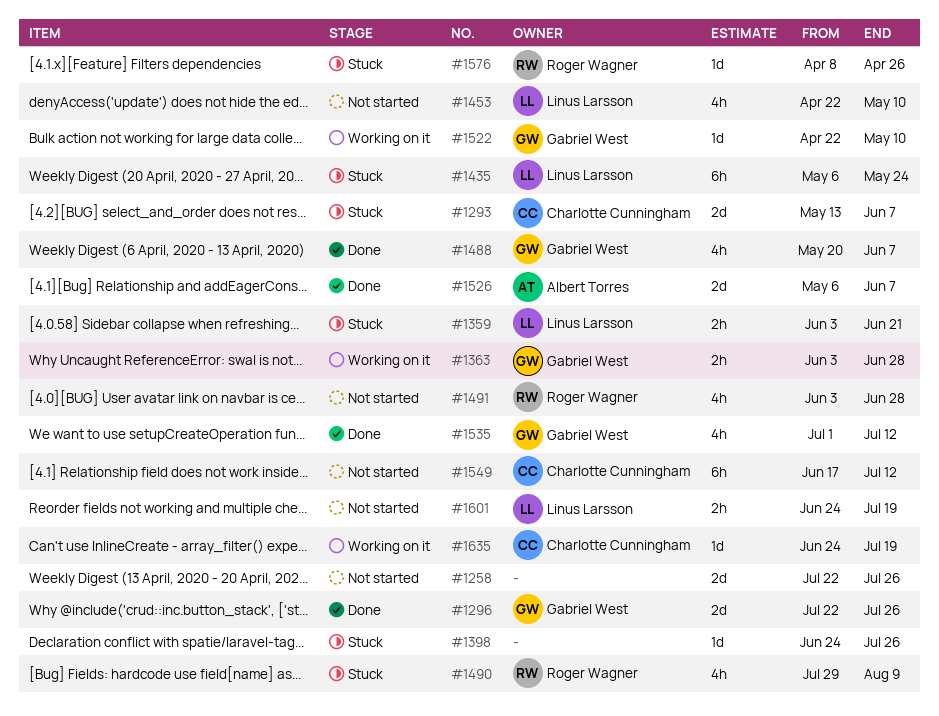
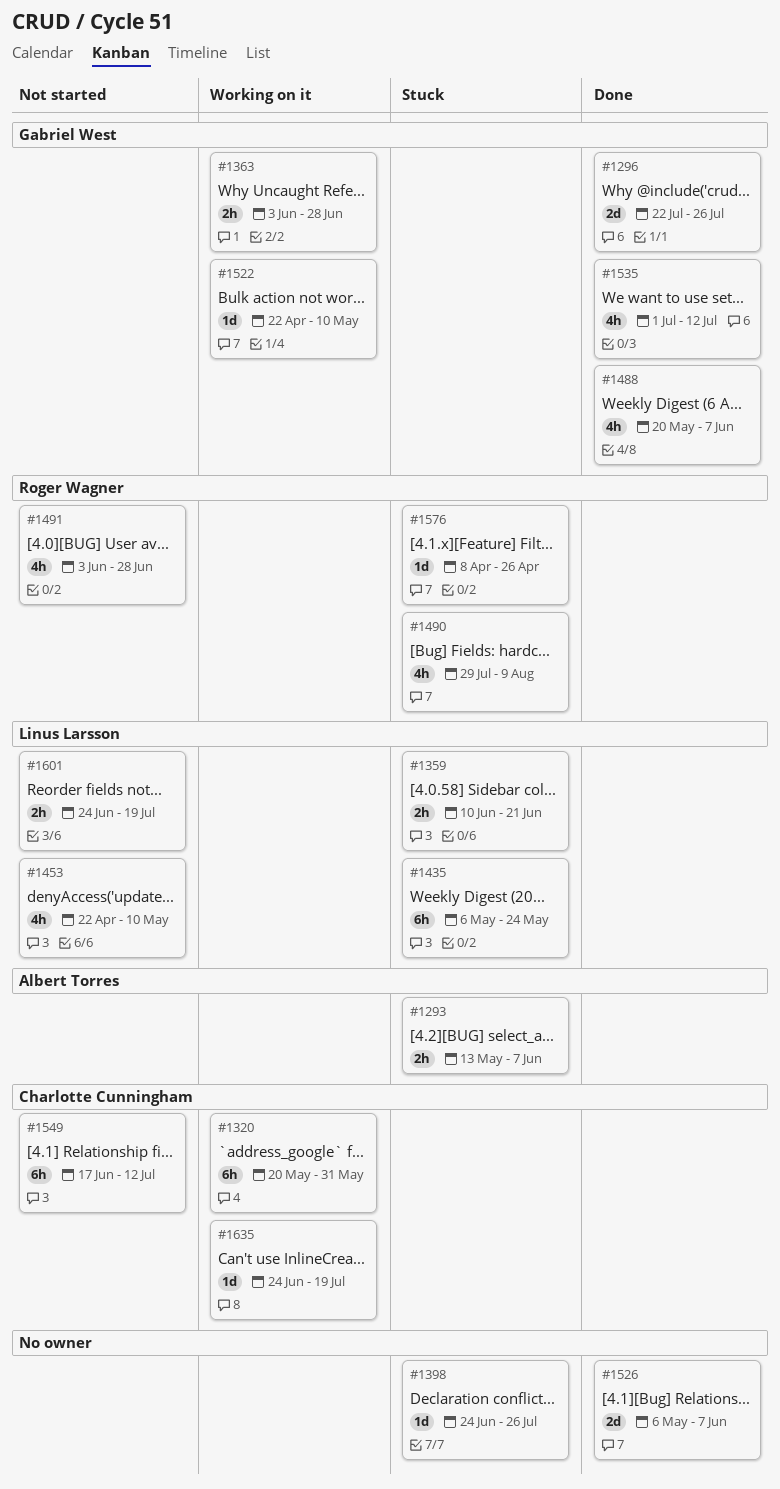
#1258: present -> none
#1293, owner: Charlotte Cunningham -> Albert Torres
#1293, estimate: 2d -> 2h
#1320: none -> present
#1359, start: Jun 3 -> Jun 10
#1526, owner: Albert Torres -> none

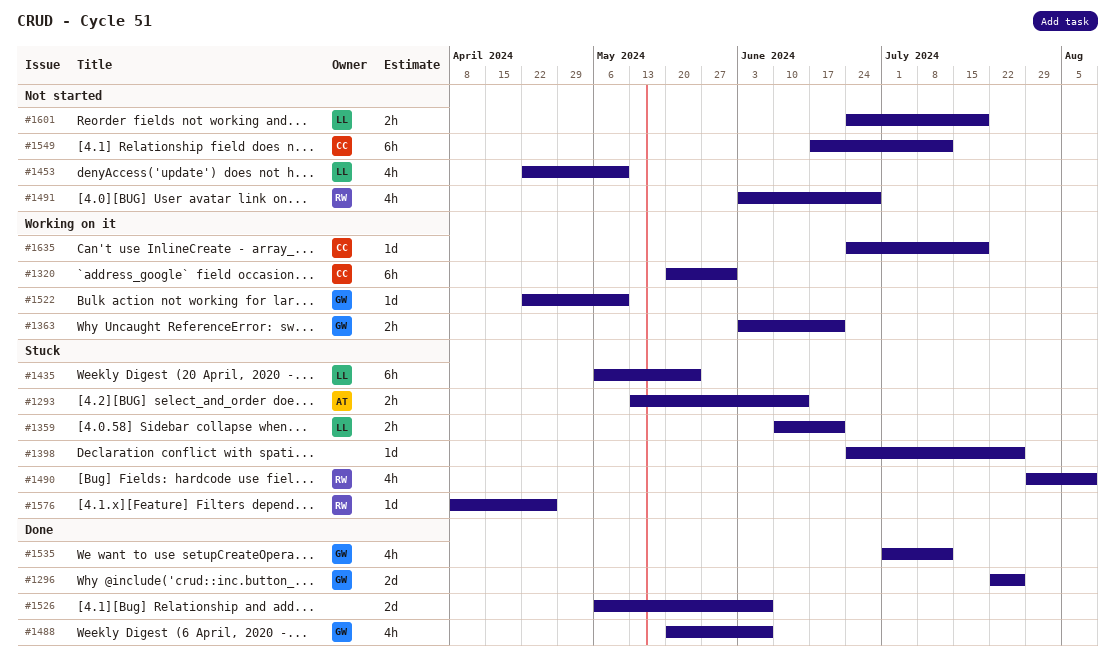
#1293, due: Jun 7 -> Jun 14
#1363, due: Jun 28 -> Jun 21

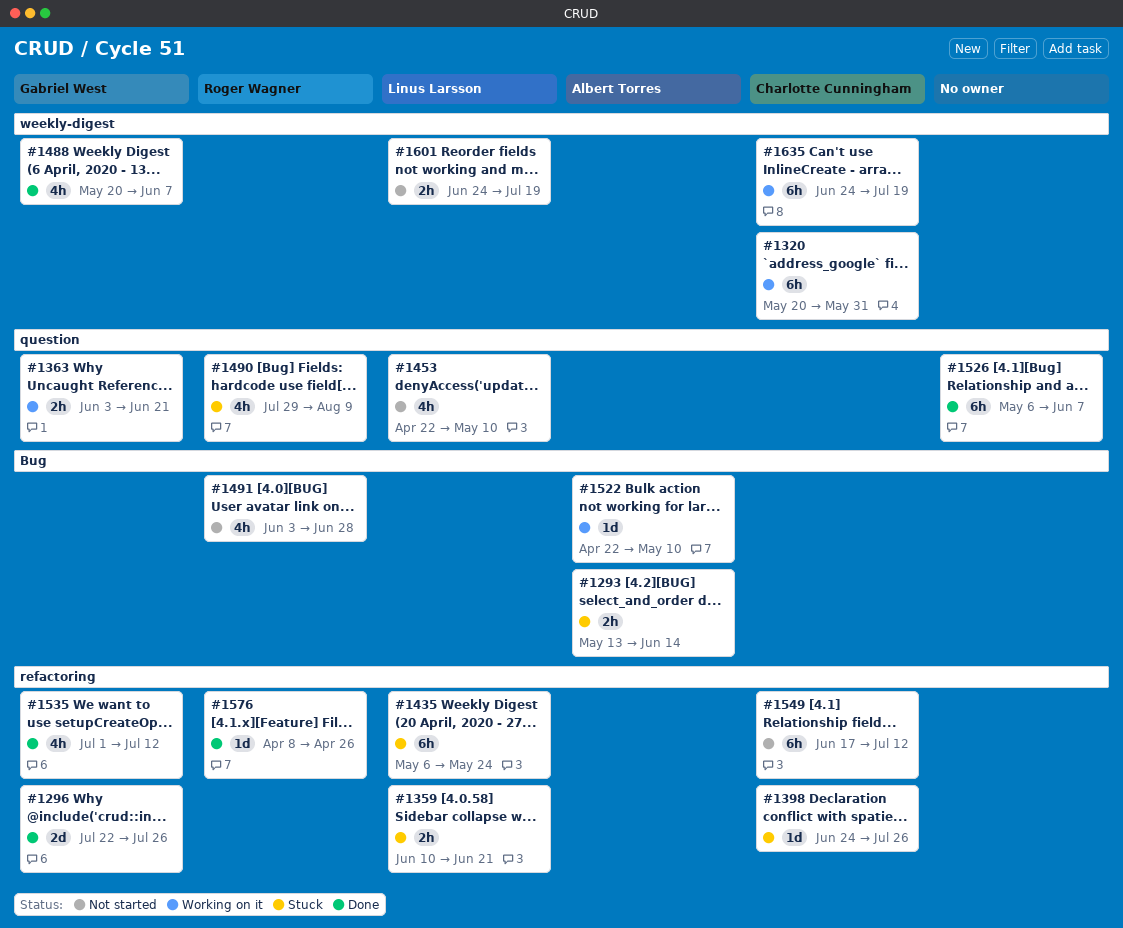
#1398, owner: none -> Charlotte Cunningham
#1522, owner: Gabriel West -> Albert Torres
#1526, estimate: 2d -> 6h
#1576, status: Stuck -> Done
#1635, estimate: 1d -> 6h

